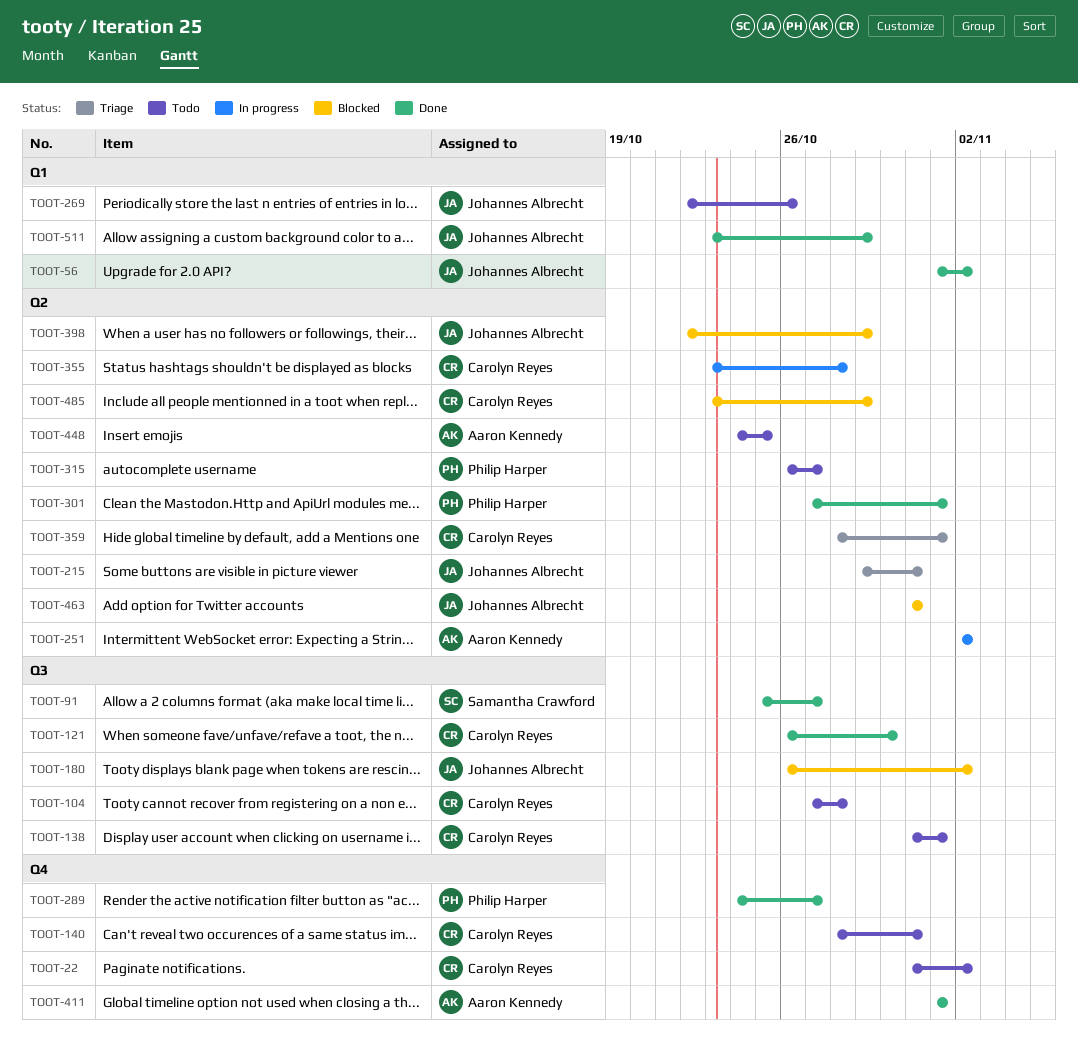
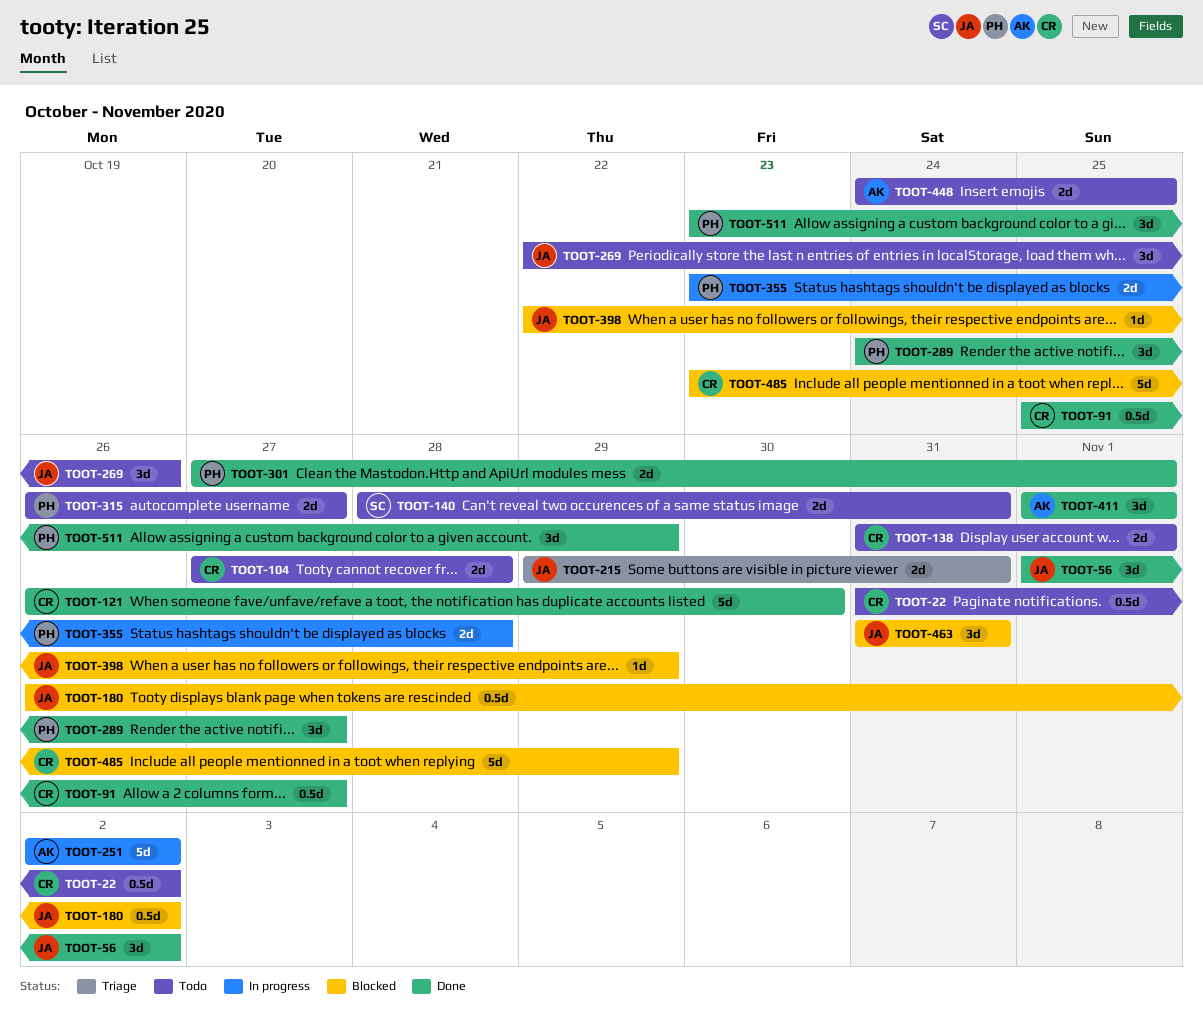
TOOT-91, owner: Samantha Crawford -> Carolyn Reyes
TOOT-140, owner: Carolyn Reyes -> Samantha Crawford
TOOT-355, owner: Carolyn Reyes -> Philip Harper
TOOT-359: present -> none
TOOT-511, owner: Johannes Albrecht -> Philip Harper

